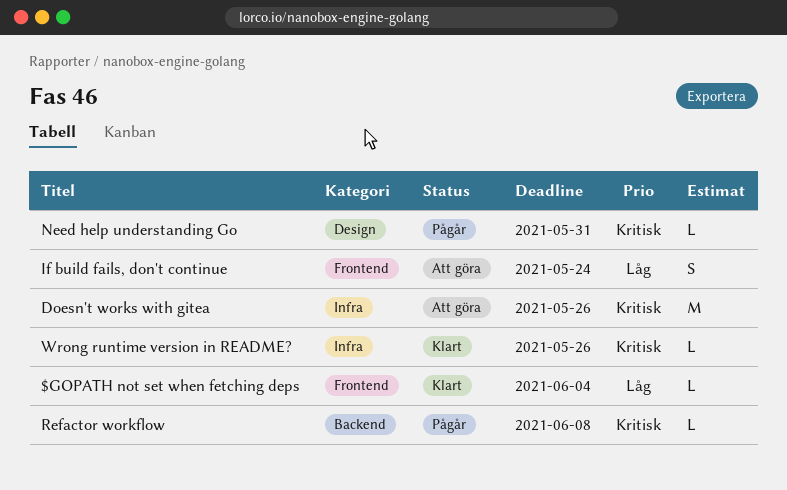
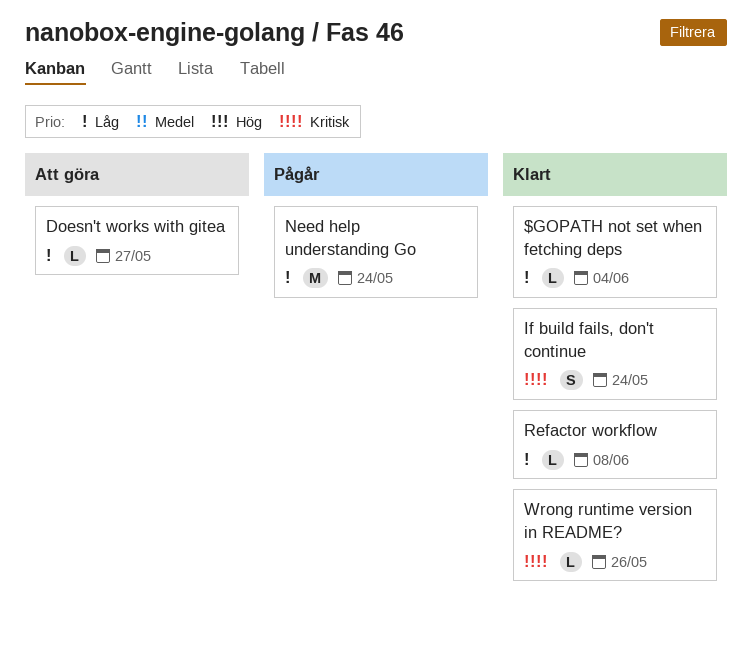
Doesn't works with gitea, priority: Kritisk -> Låg
Doesn't works with gitea, estimate: M -> L
Doesn't works with gitea, due: May 26 -> May 27
If build fails, don't continue, status: Att göra -> Klart
If build fails, don't continue, priority: Låg -> Kritisk
Need help understanding Go, priority: Kritisk -> Låg
Need help understanding Go, estimate: L -> M
Need help understanding Go, due: May 31 -> May 24
Refactor workflow, status: Pågår -> Klart
Refactor workflow, priority: Kritisk -> Låg

